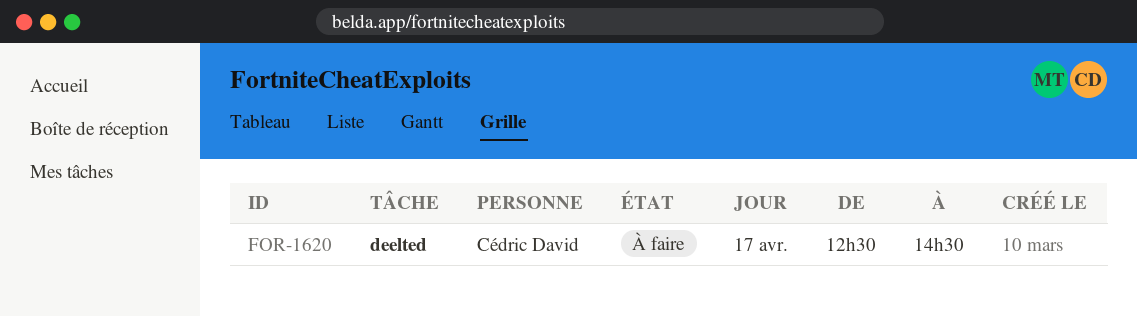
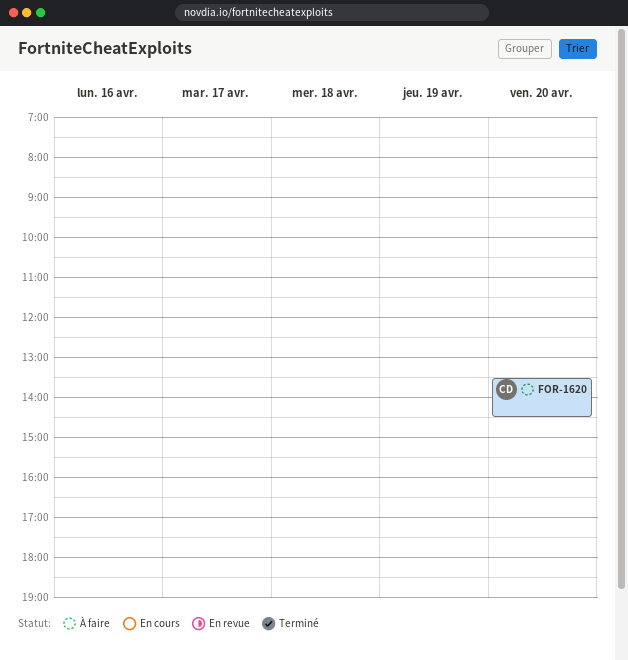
FOR-1620, day: Apr 17 -> Apr 20
FOR-1620, begins: 12:30 -> 13:30

